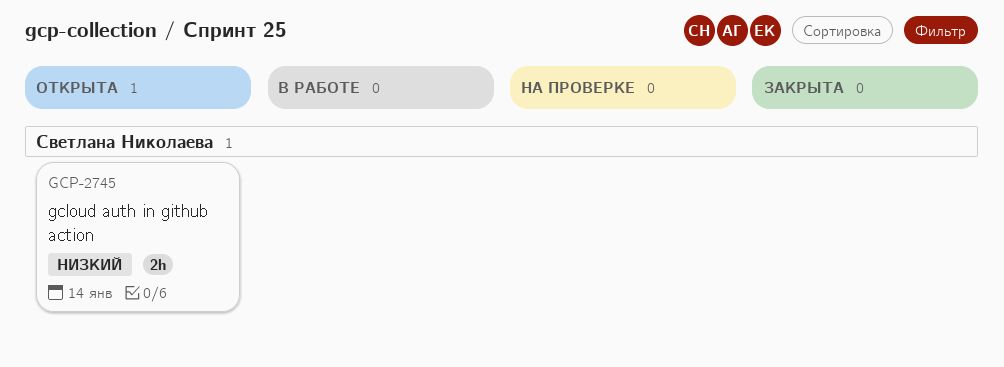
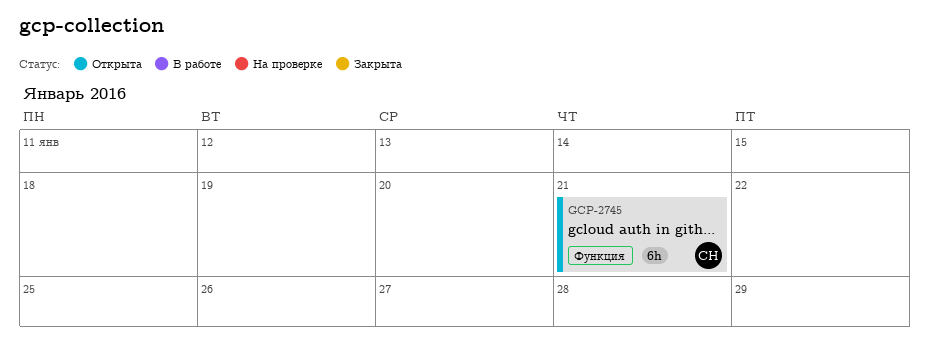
GCP-2745, estimate: 2h -> 6h
GCP-2745, due: Jan 14 -> Jan 21

